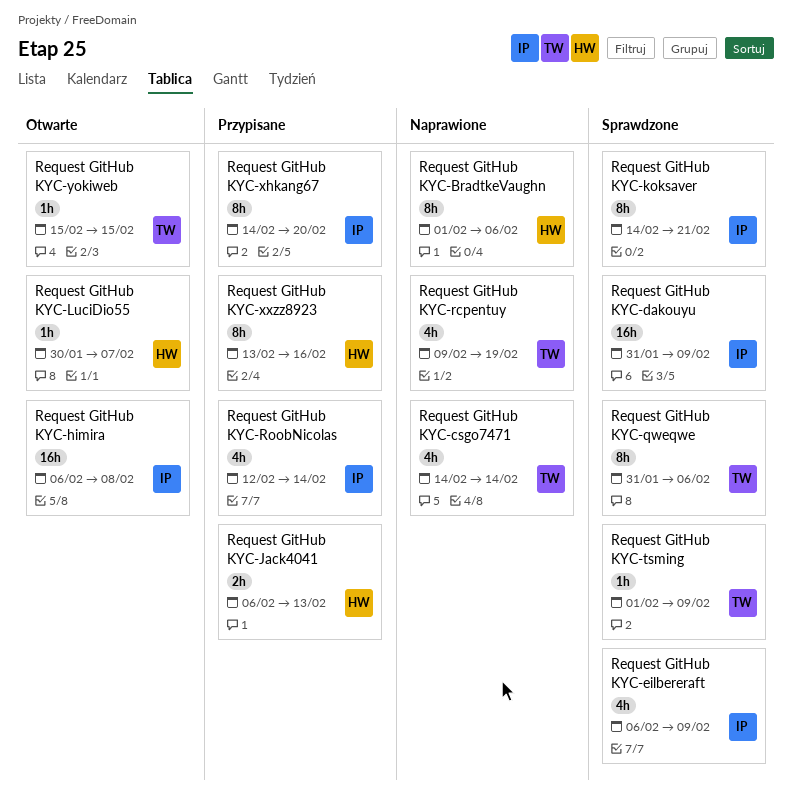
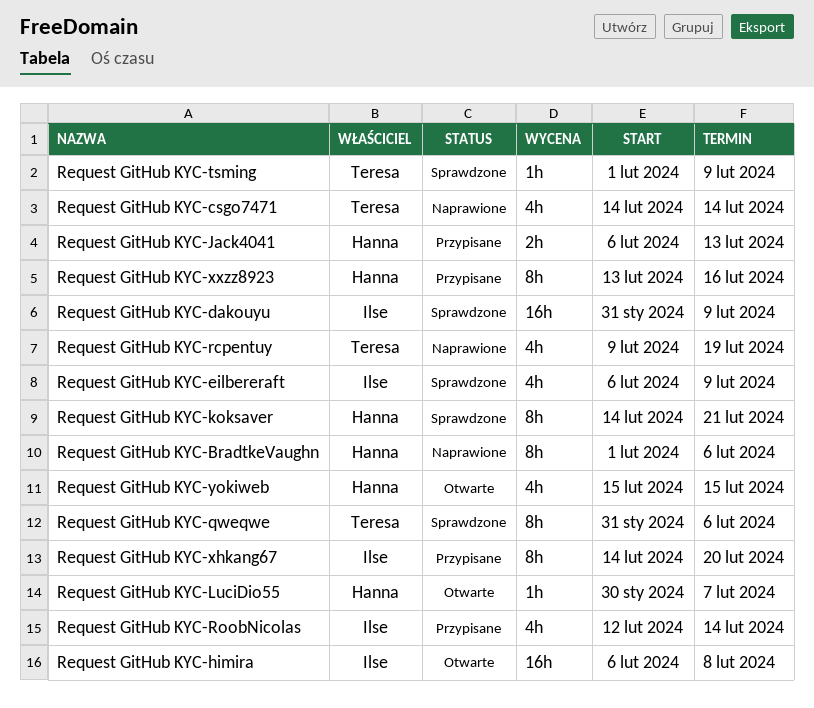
Request GitHub KYC-koksaver, owner: Ilse -> Hanna
Request GitHub KYC-yokiweb, owner: Teresa -> Hanna
Request GitHub KYC-yokiweb, estimate: 1h -> 4h

